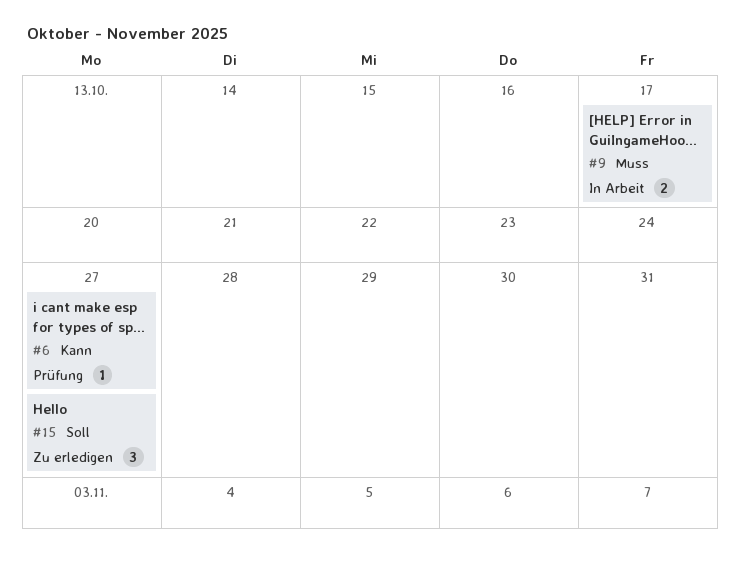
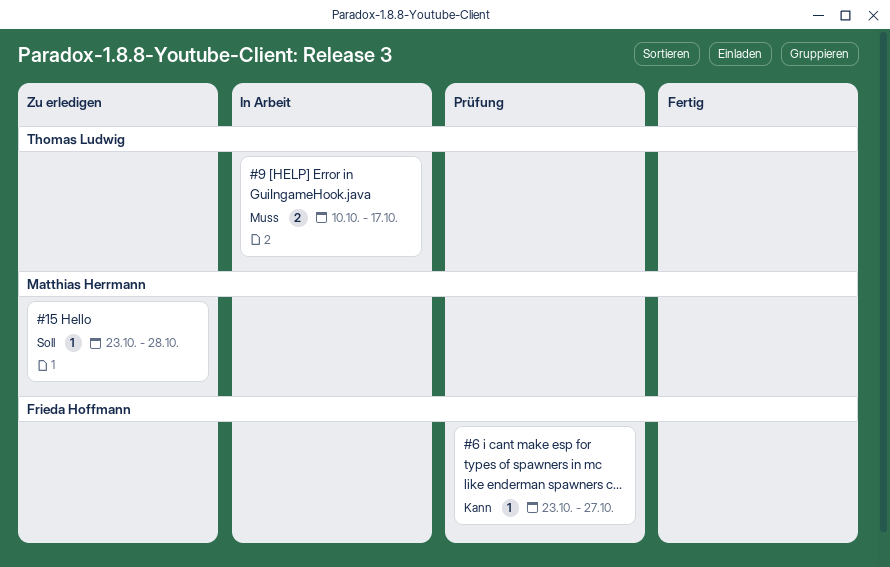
#15, estimate: 3 -> 1
#15, due: Oct 27 -> Oct 28

